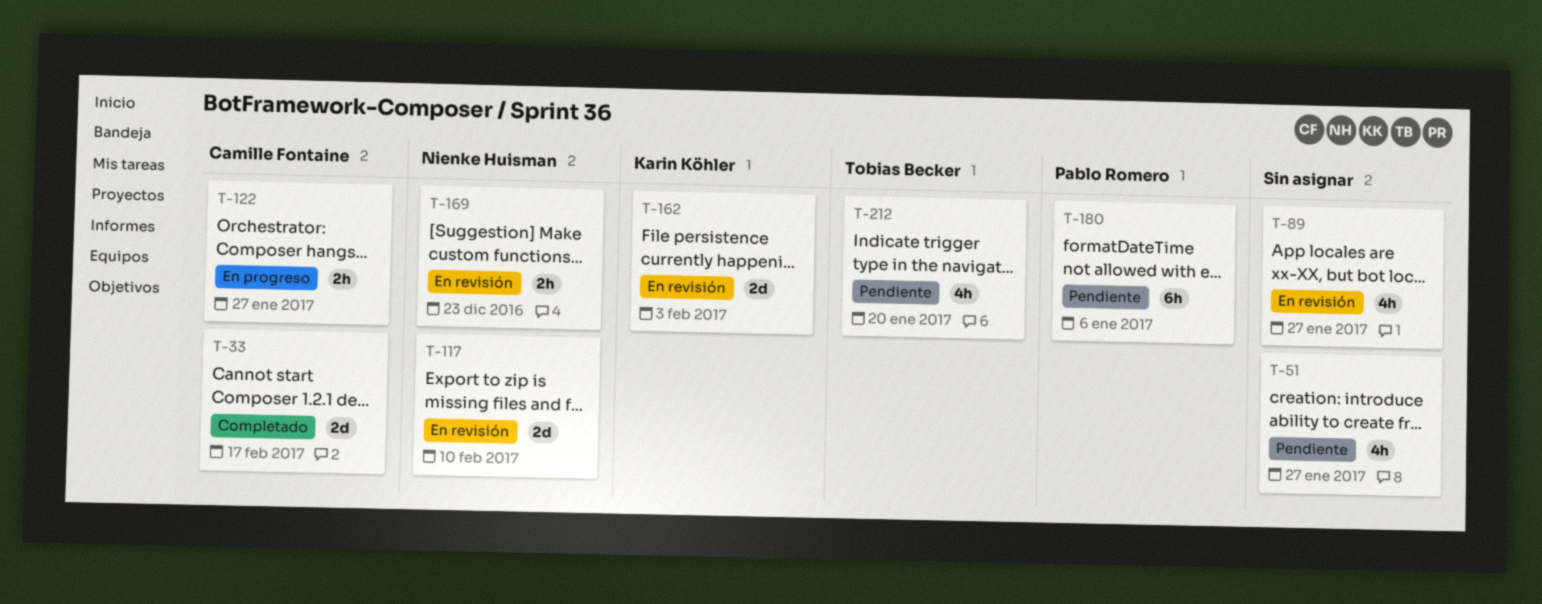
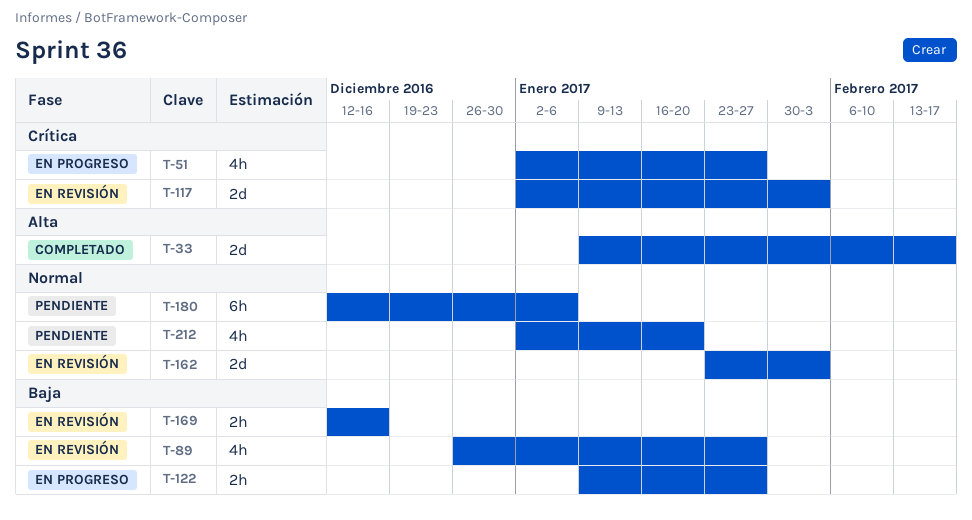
T-51, status: Pendiente -> En progreso
T-117, due: Feb 10 -> Feb 3
T-169, due: Dec 23 -> Dec 16

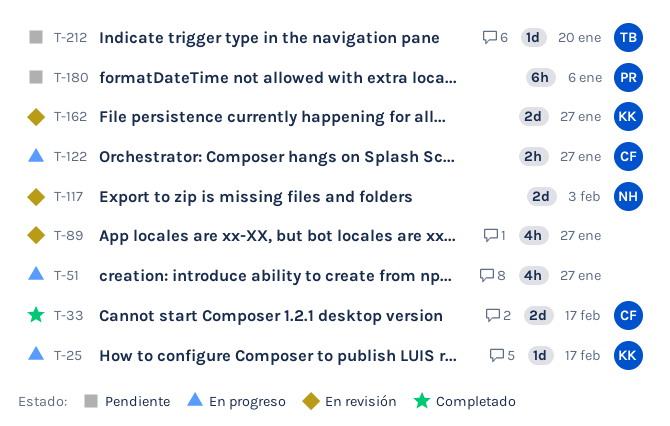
T-25: none -> present
T-162, due: Feb 3 -> Jan 27
T-169: present -> none
T-212, estimate: 4h -> 1d

